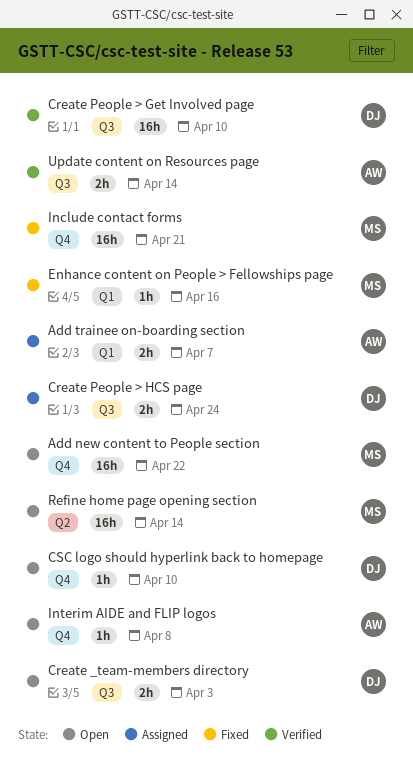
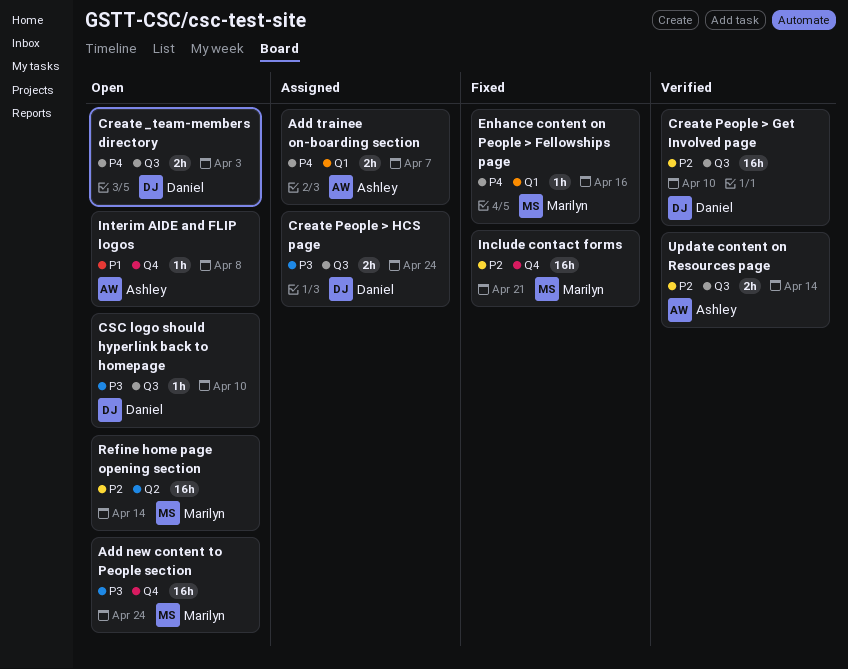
Add new content to People section, due: Apr 22 -> Apr 24
CSC logo should hyperlink back to homepage, label: Q4 -> Q3

